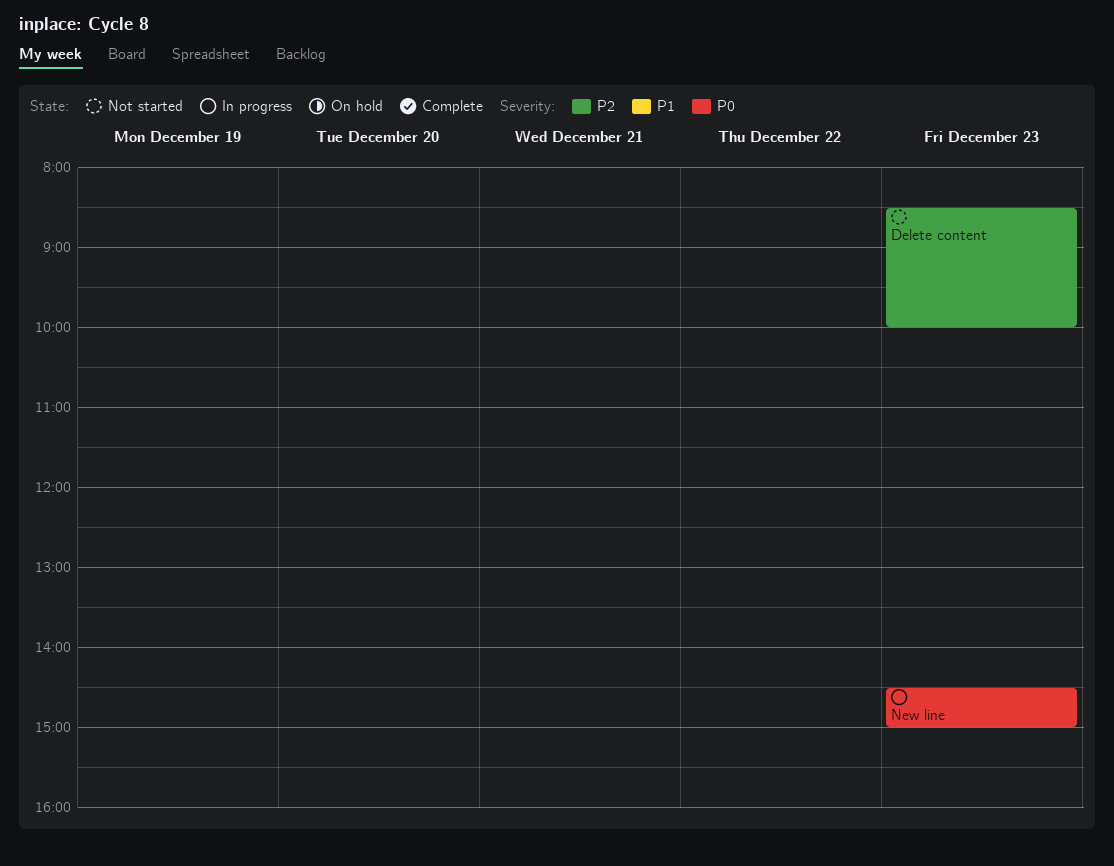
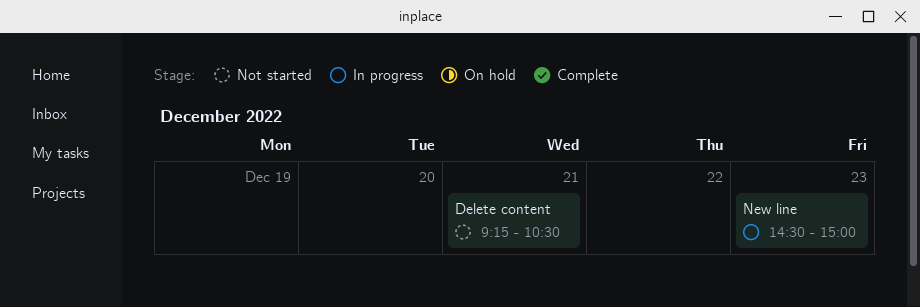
Delete content, day: Dec 23 -> Dec 21
Delete content, begins: 08:30 -> 09:15
Delete content, ends: 10:00 -> 10:30

